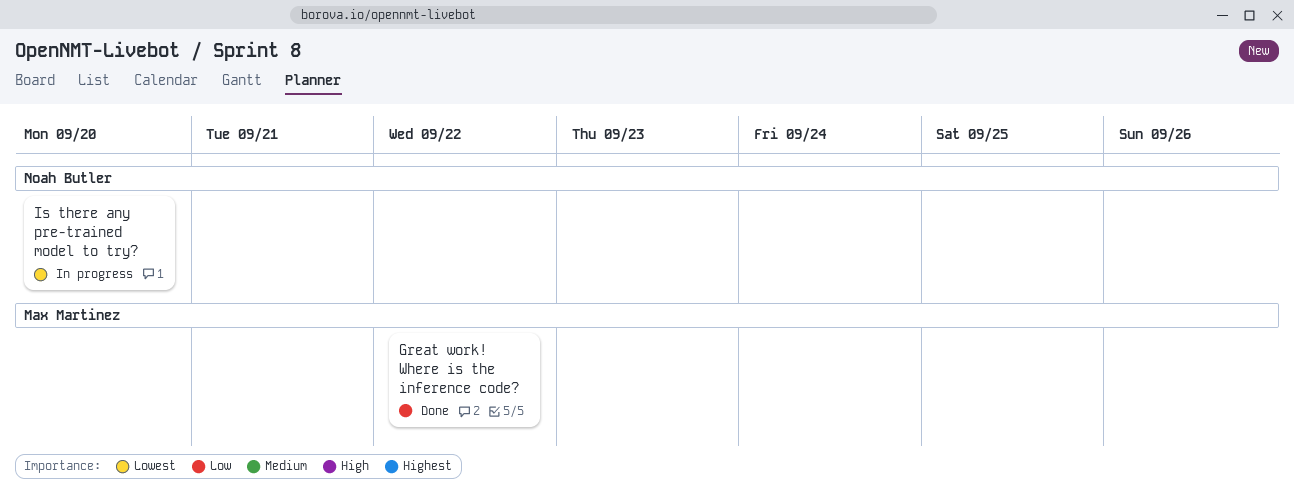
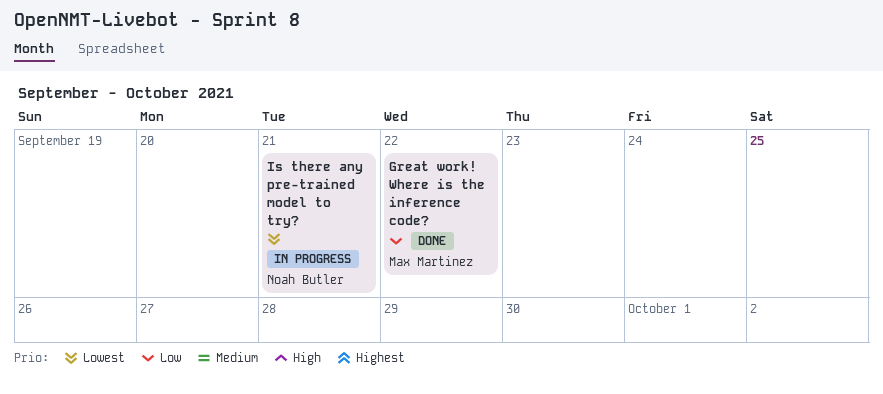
Is there any pre-trained model to try?, due: Sep 20 -> Sep 21

